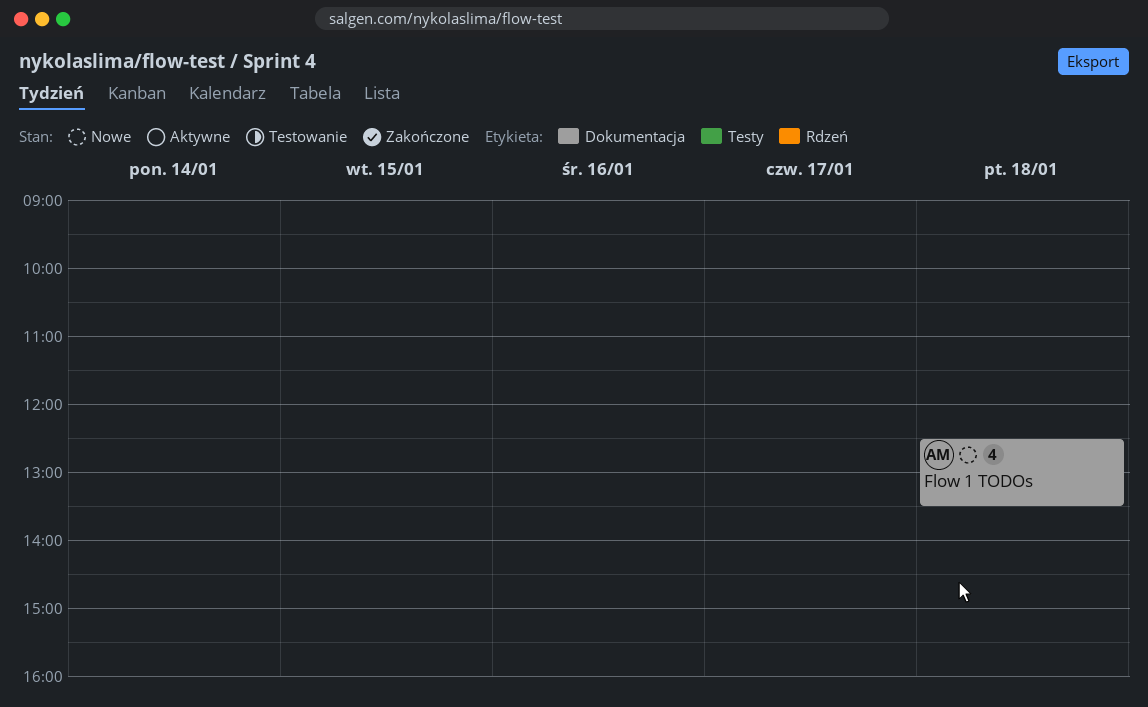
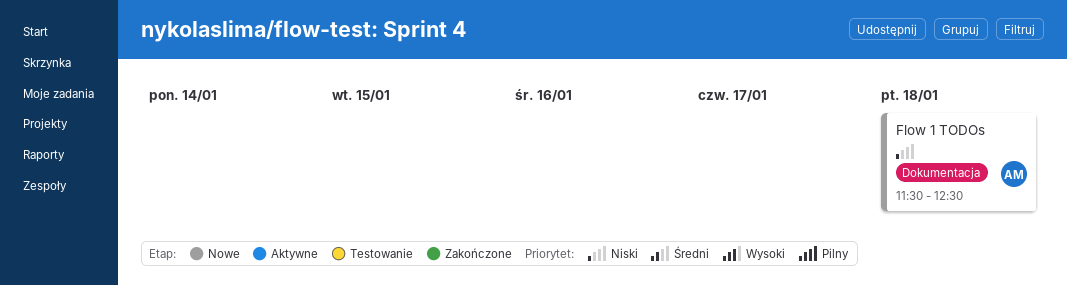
Flow 1 TODOs, begins: 12:30 -> 11:30
Flow 1 TODOs, ends: 13:30 -> 12:30

